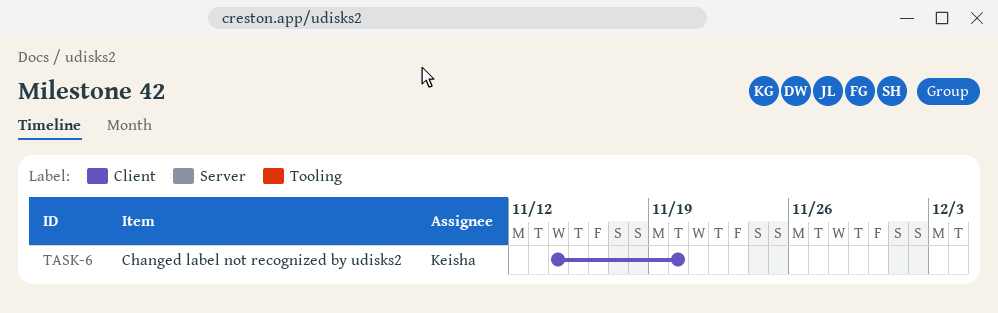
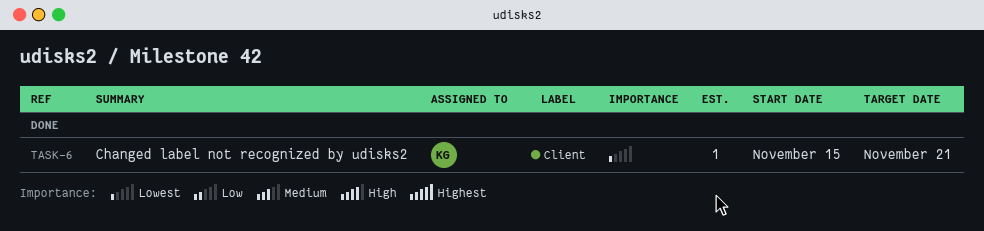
TASK-6, start: Nov 14 -> Nov 15
TASK-6, due: Nov 20 -> Nov 21

